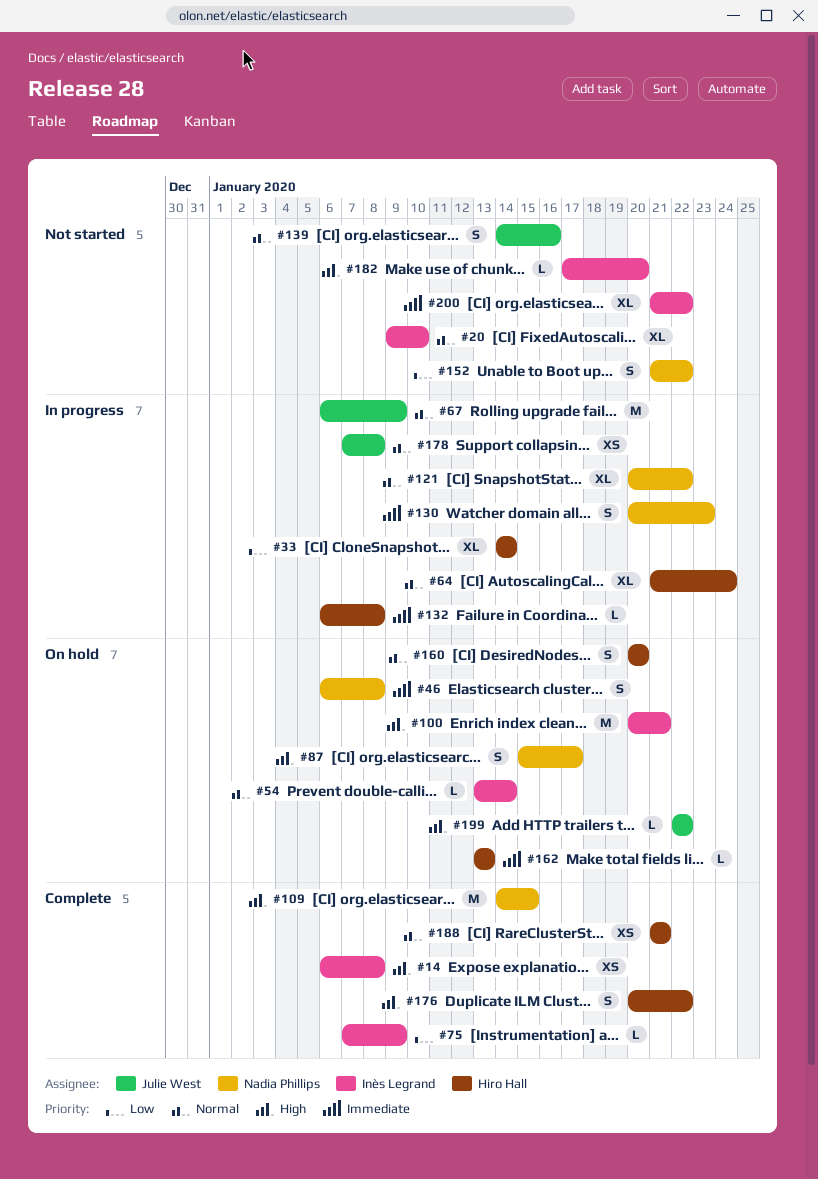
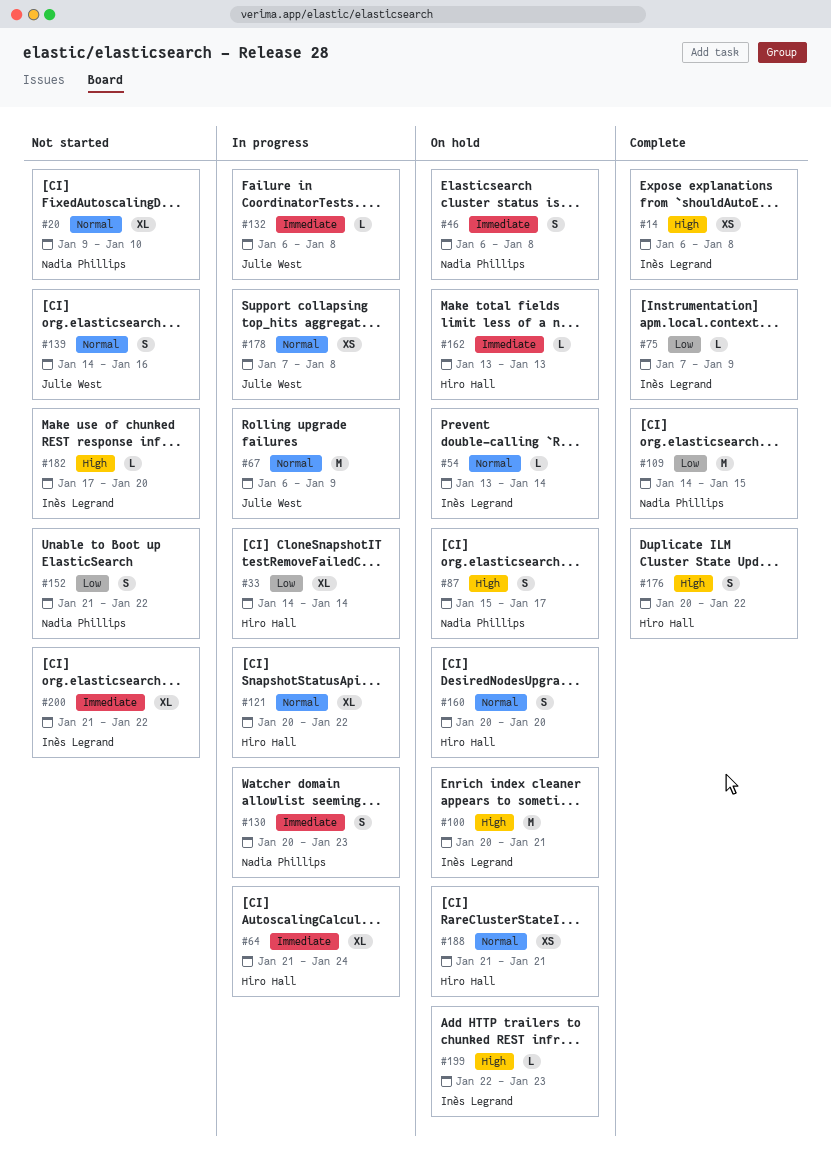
#20, owner: Inès Legrand -> Nadia Phillips
#64, priority: Normal -> Immediate
#109, priority: High -> Low
#121, owner: Nadia Phillips -> Hiro Hall
#132, owner: Hiro Hall -> Julie West
#188, status: Complete -> On hold
#199, owner: Julie West -> Inès Legrand
#199, due: Jan 22 -> Jan 23

